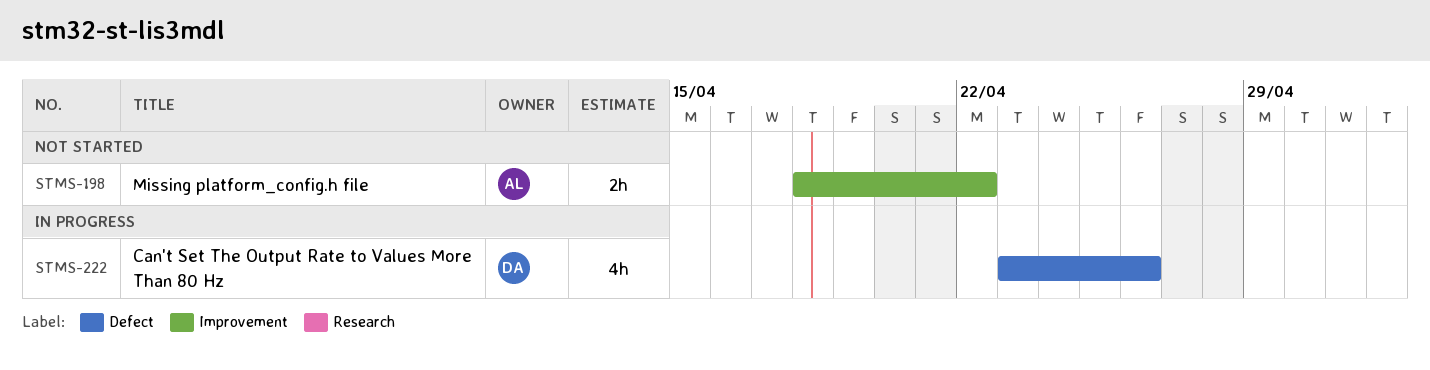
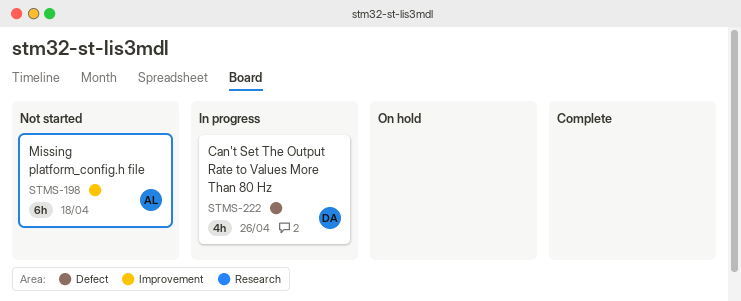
STMS-198, estimate: 2h -> 6h
STMS-198, due: Apr 22 -> Apr 18

